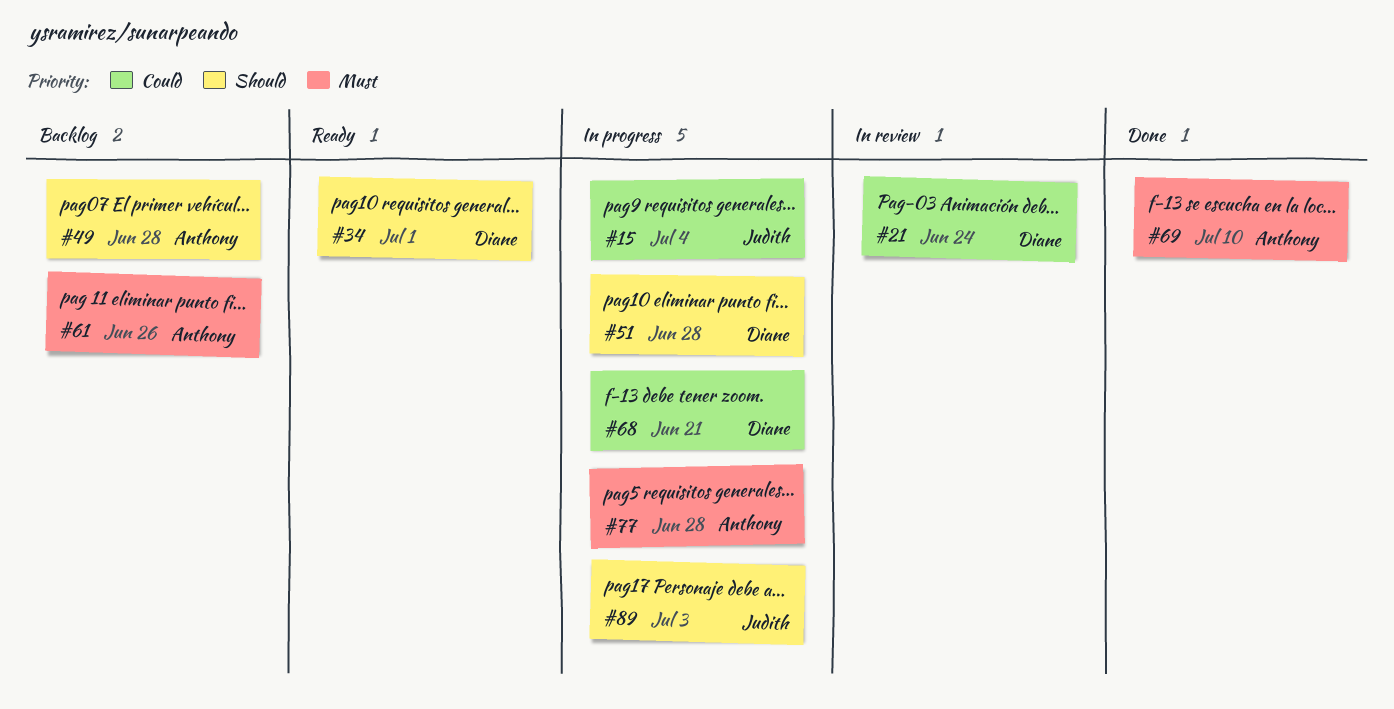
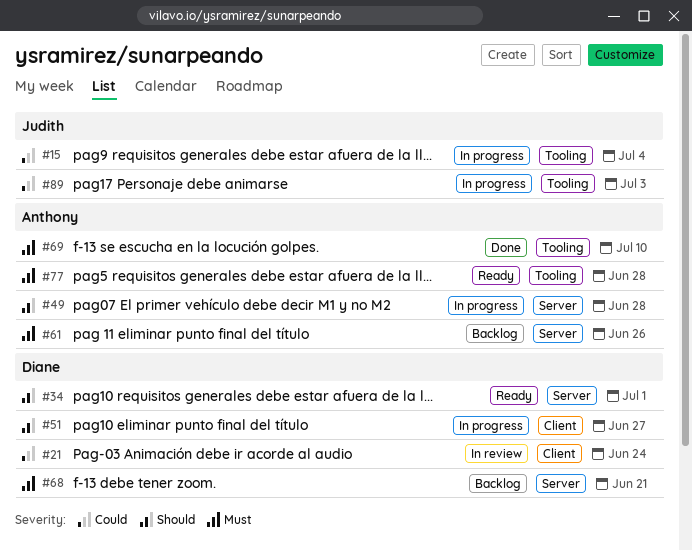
#49, status: Backlog -> In progress
#51, due: Jun 28 -> Jun 27
#68, status: In progress -> Backlog
#68, priority: Could -> Must
#77, status: In progress -> Ready
#89, priority: Should -> Could

